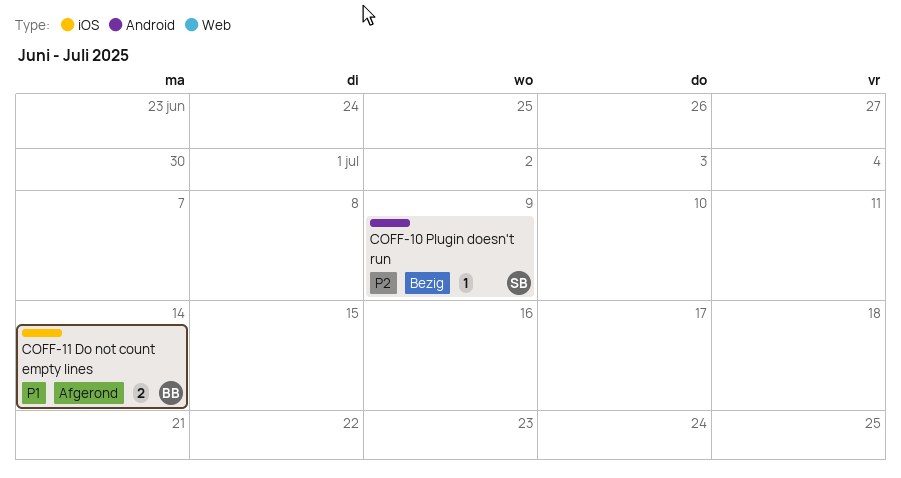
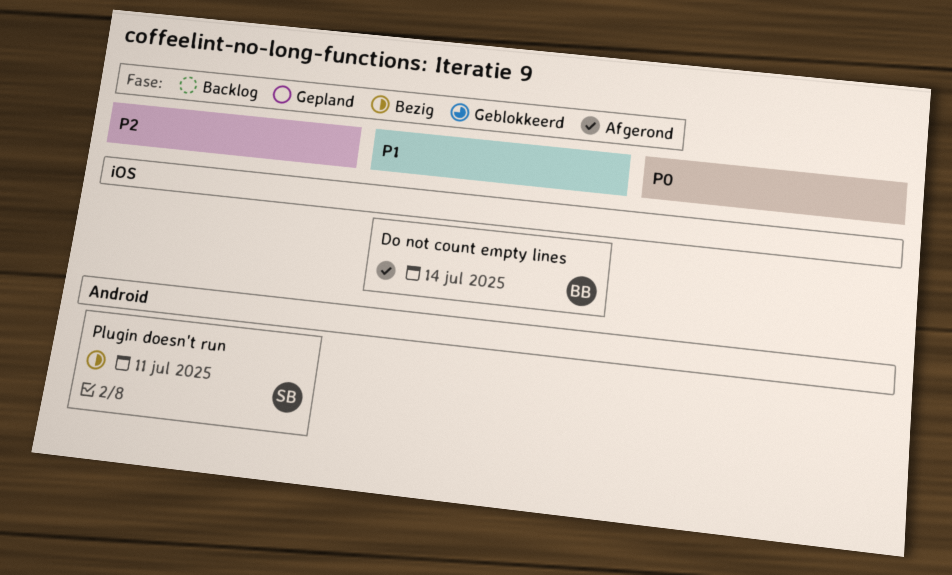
Plugin doesn't run, due: Jul 9 -> Jul 11

